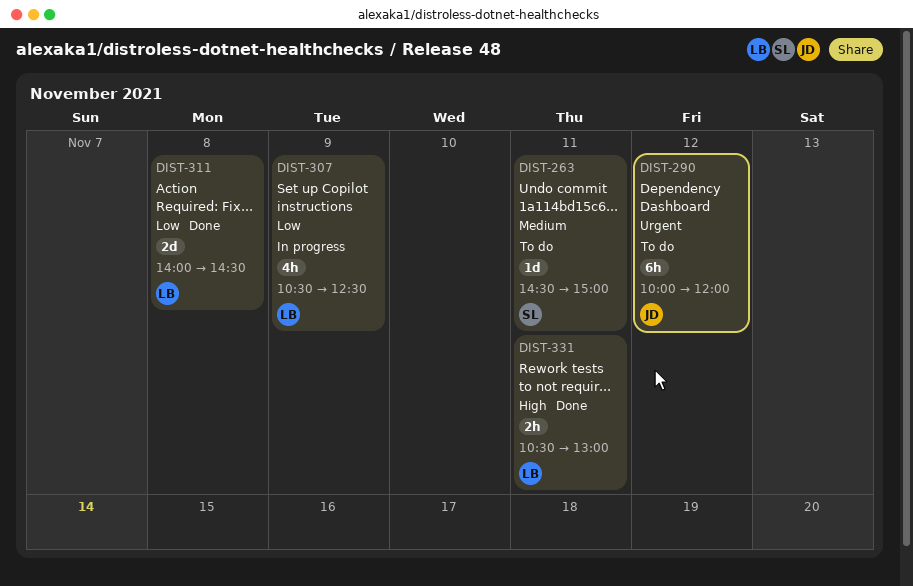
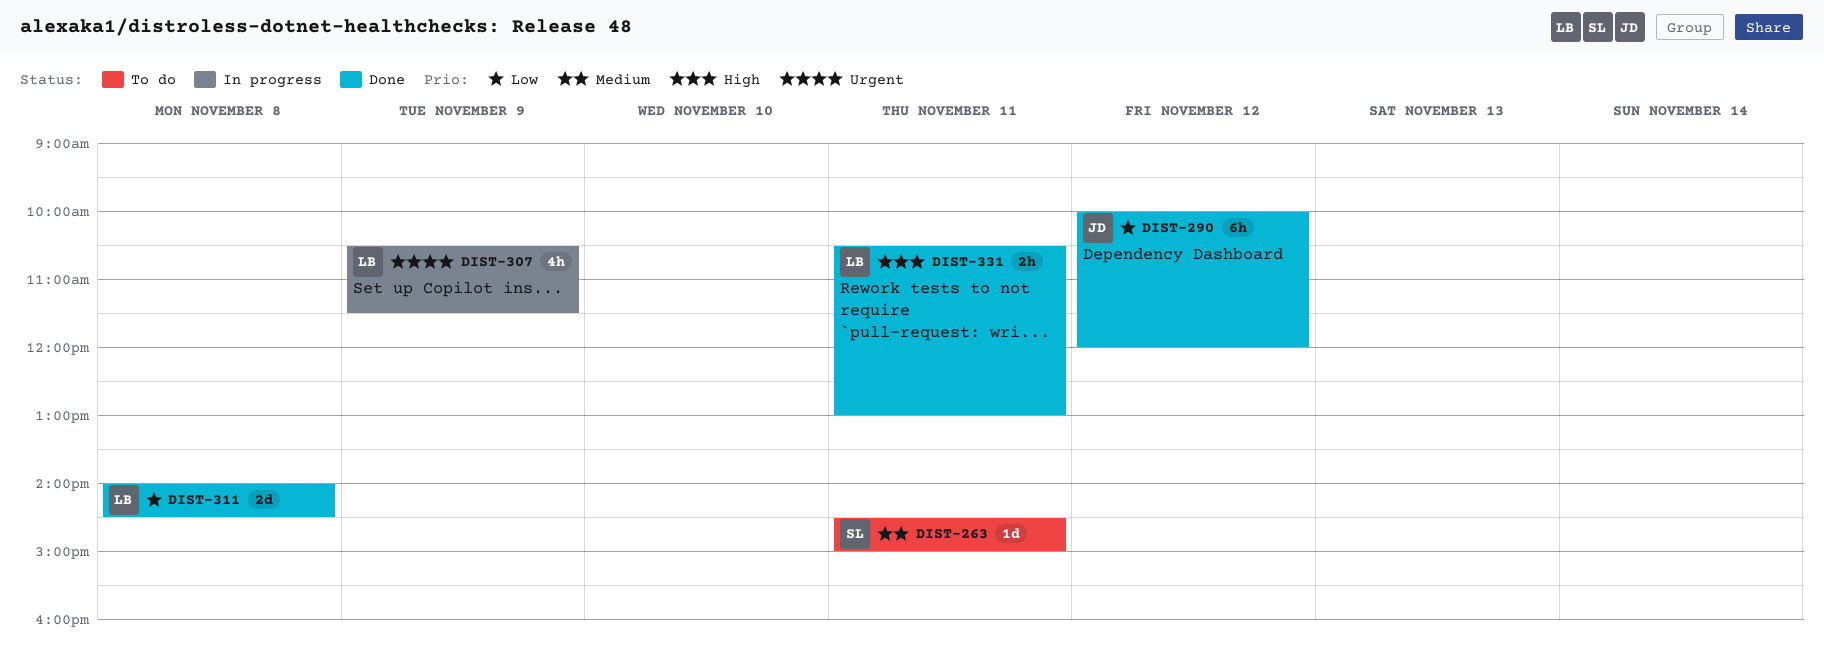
DIST-290, status: To do -> Done
DIST-290, priority: Urgent -> Low
DIST-307, priority: Low -> Urgent
DIST-307, ends: 12:30 -> 11:30

